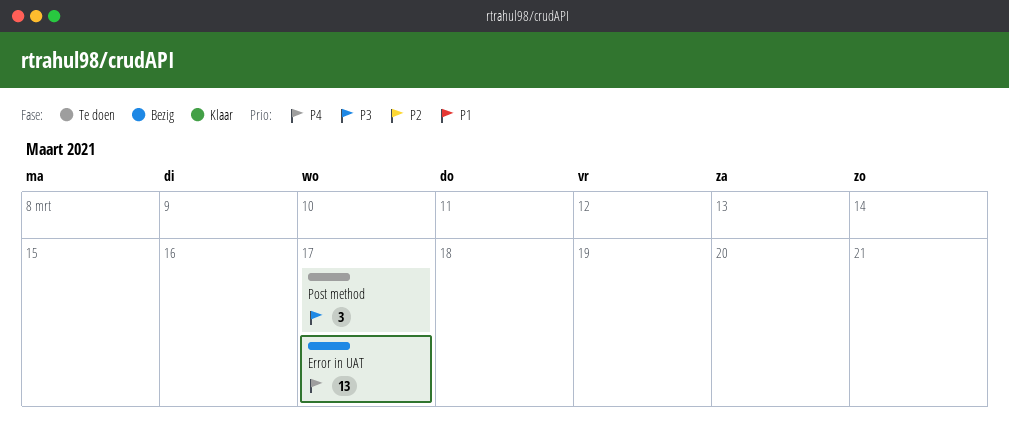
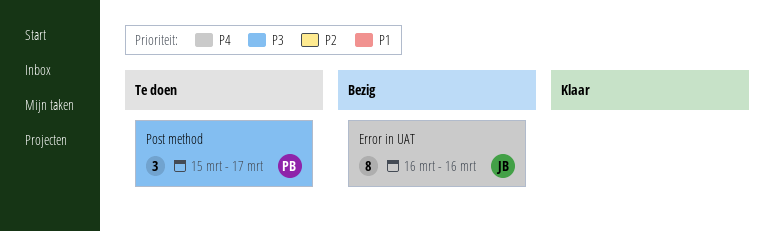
Error in UAT, estimate: 13 -> 8
Error in UAT, due: Mar 17 -> Mar 16

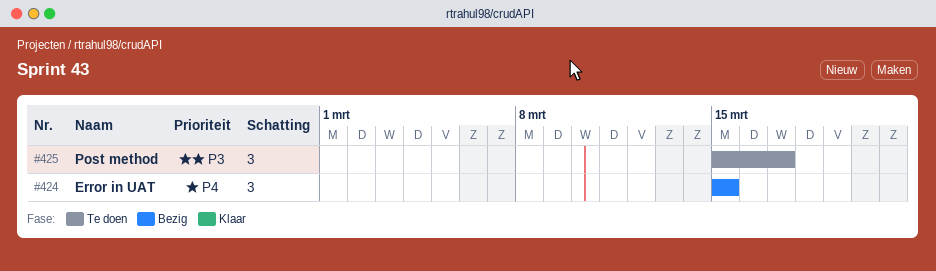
Error in UAT, estimate: 8 -> 3
Error in UAT, start: Mar 16 -> Mar 15
Error in UAT, due: Mar 16 -> Mar 15

